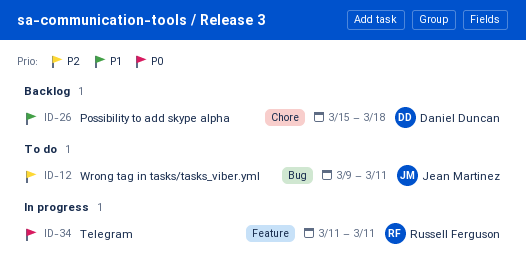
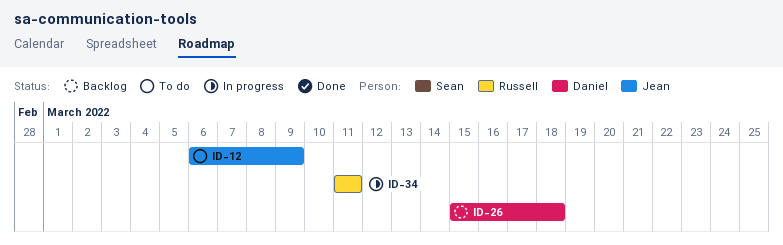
ID-12, start: Mar 9 -> Mar 6
ID-12, due: Mar 11 -> Mar 9

